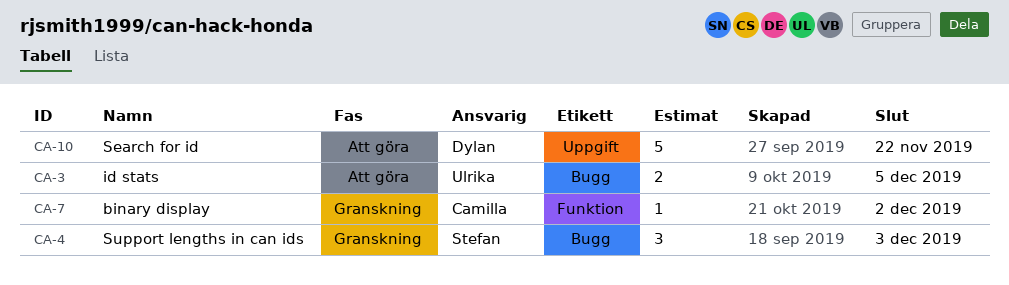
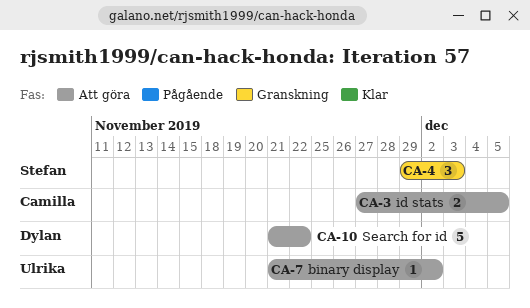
CA-3, owner: Ulrika -> Camilla
CA-7, status: Granskning -> Att göra
CA-7, owner: Camilla -> Ulrika

